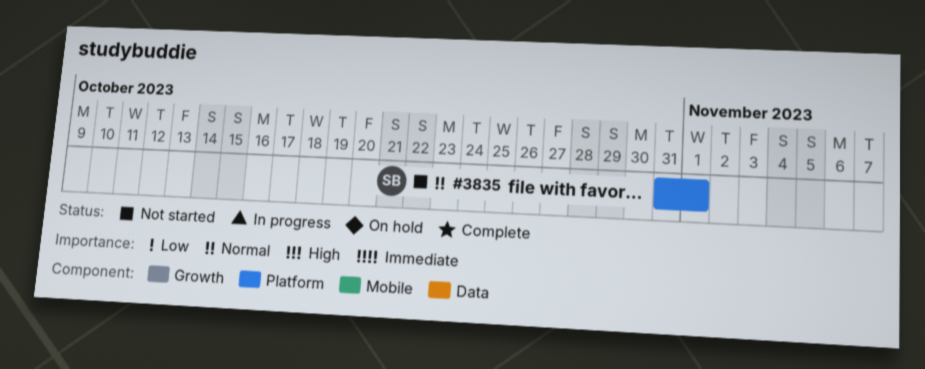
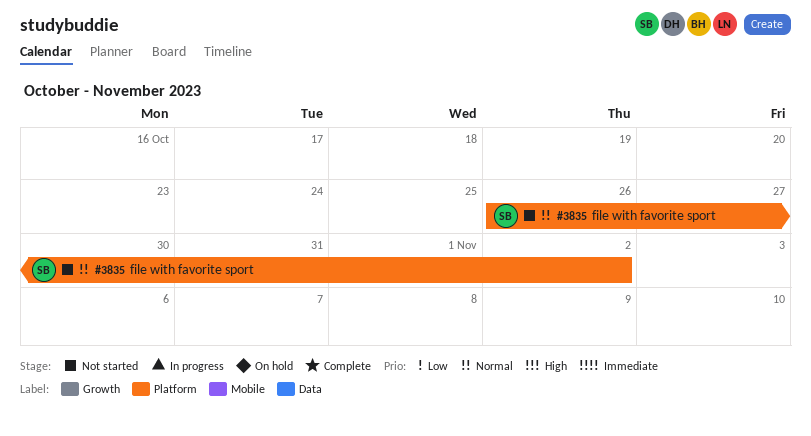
#3835, start: Oct 31 -> Oct 26
#3835, due: Nov 1 -> Nov 2

